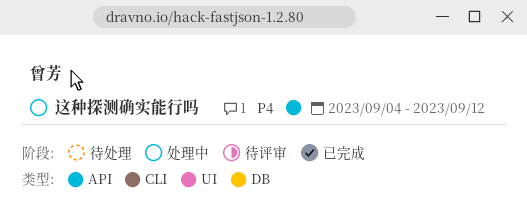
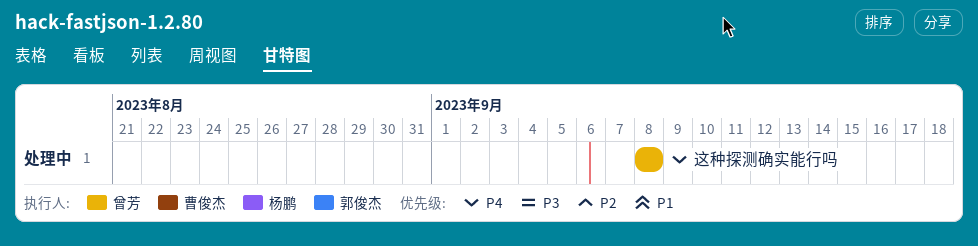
这种探测确实能行吗, start: Sep 4 -> Sep 8
这种探测确实能行吗, due: Sep 12 -> Sep 8

